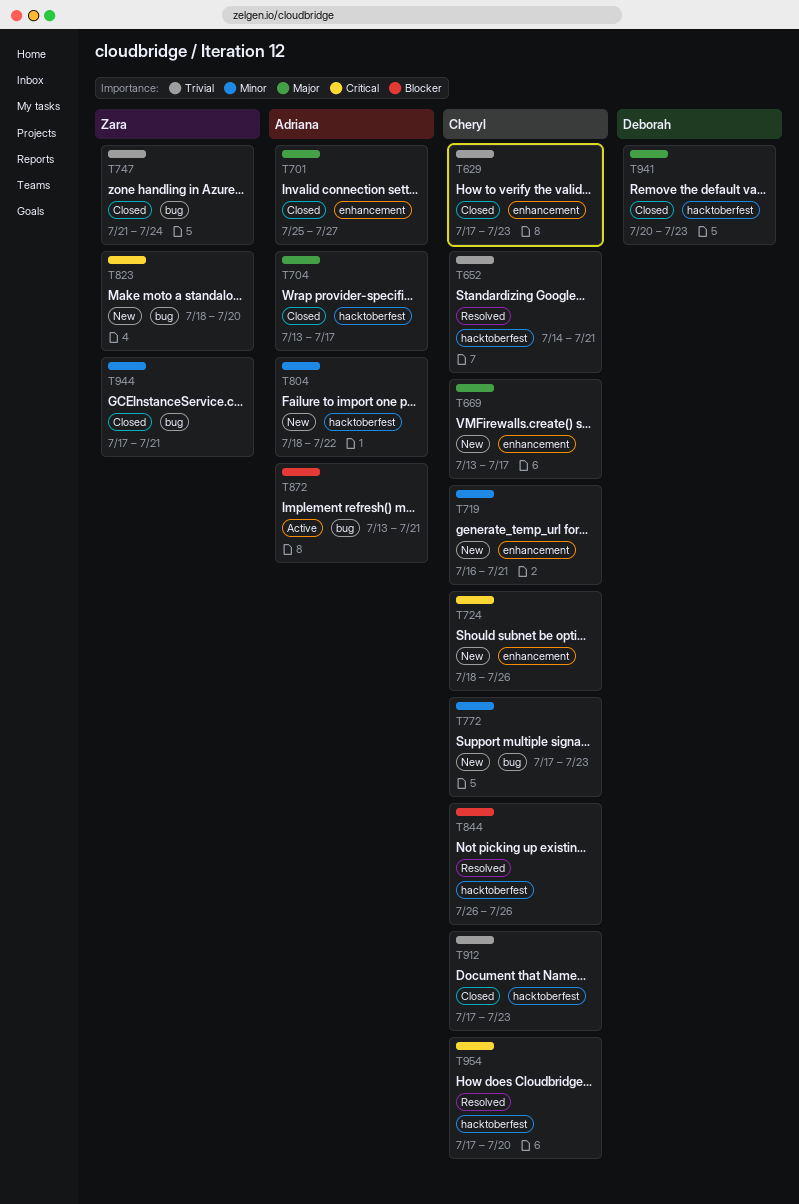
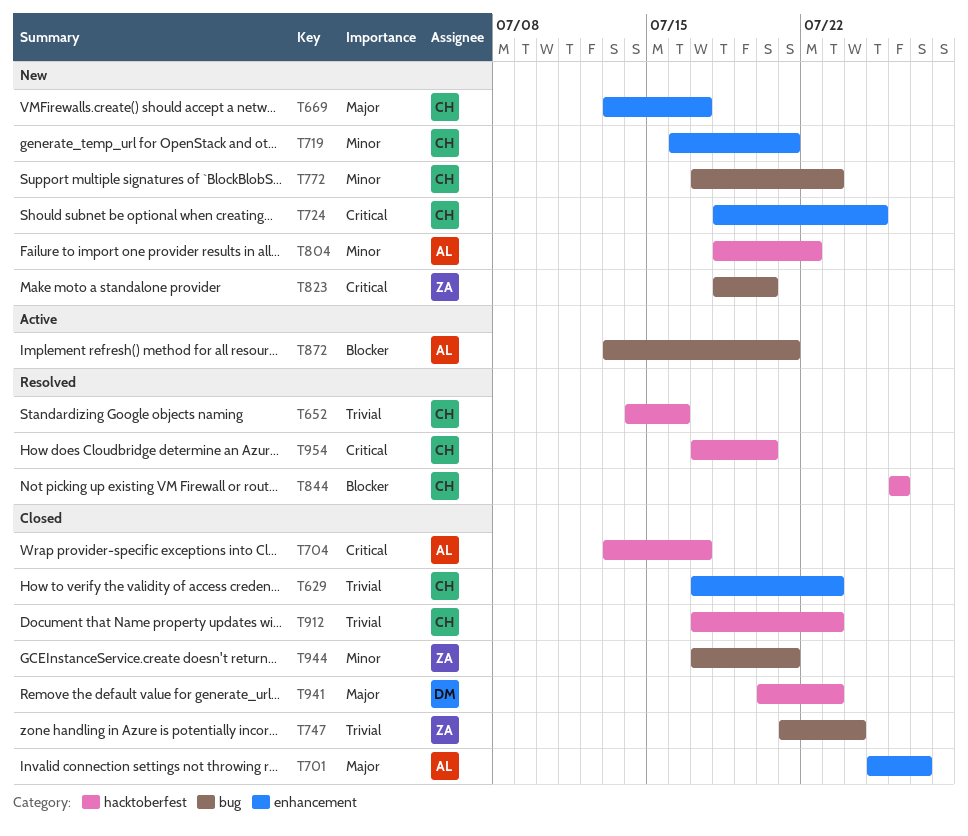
T652, due: Jul 21 -> Jul 16
T704, priority: Major -> Critical
T724, due: Jul 26 -> Jul 25

